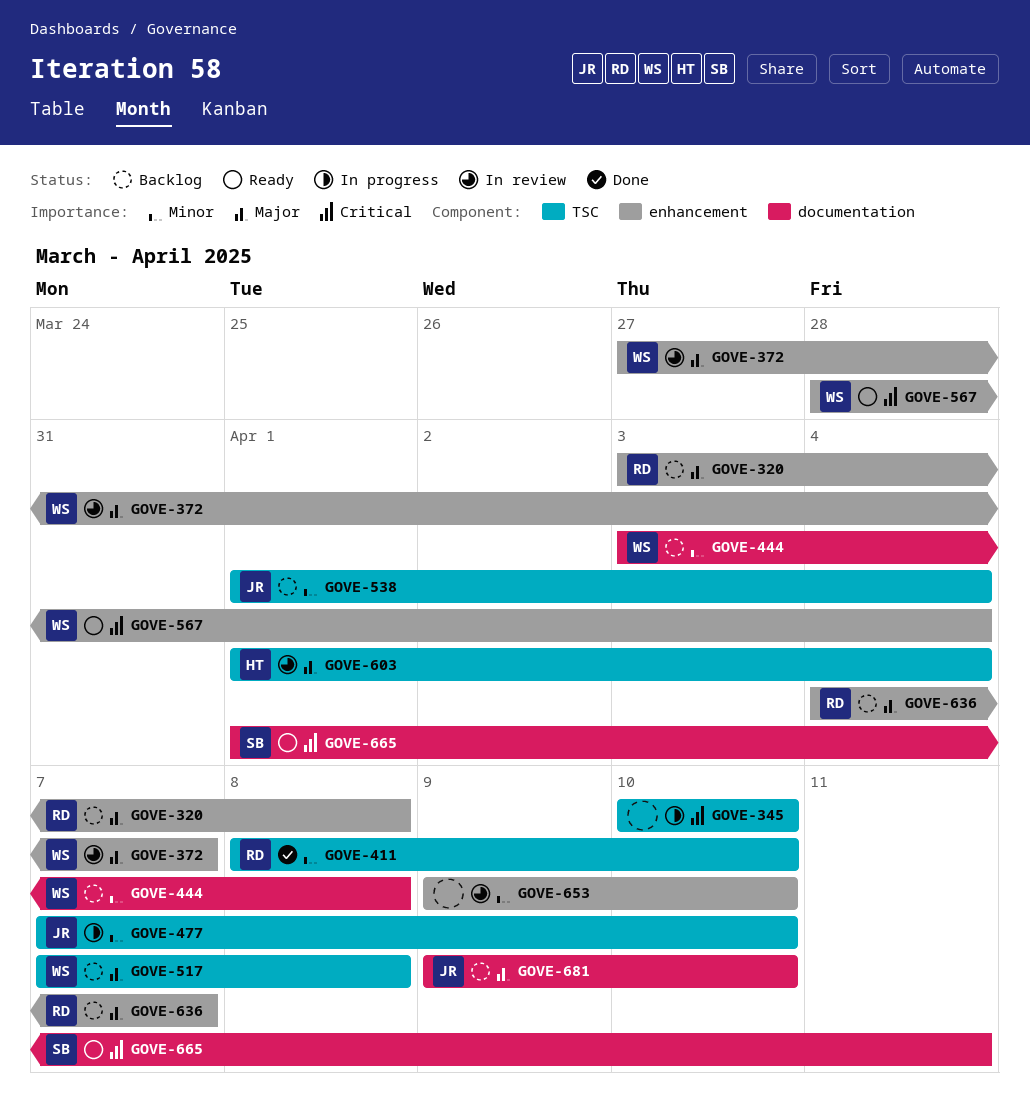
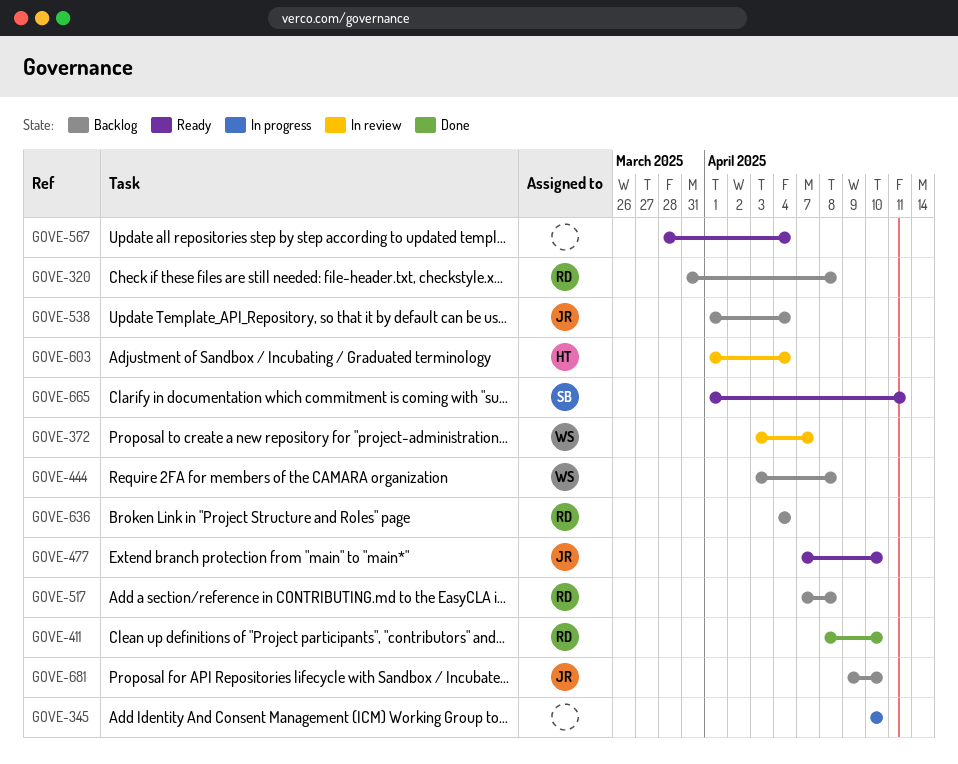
GOVE-320, start: Apr 3 -> Mar 31
GOVE-372, start: Mar 27 -> Apr 3
GOVE-477, status: In progress -> Ready
GOVE-517, owner: WS -> RD
GOVE-567, owner: WS -> none
GOVE-636, due: Apr 7 -> Apr 4
GOVE-653: present -> none

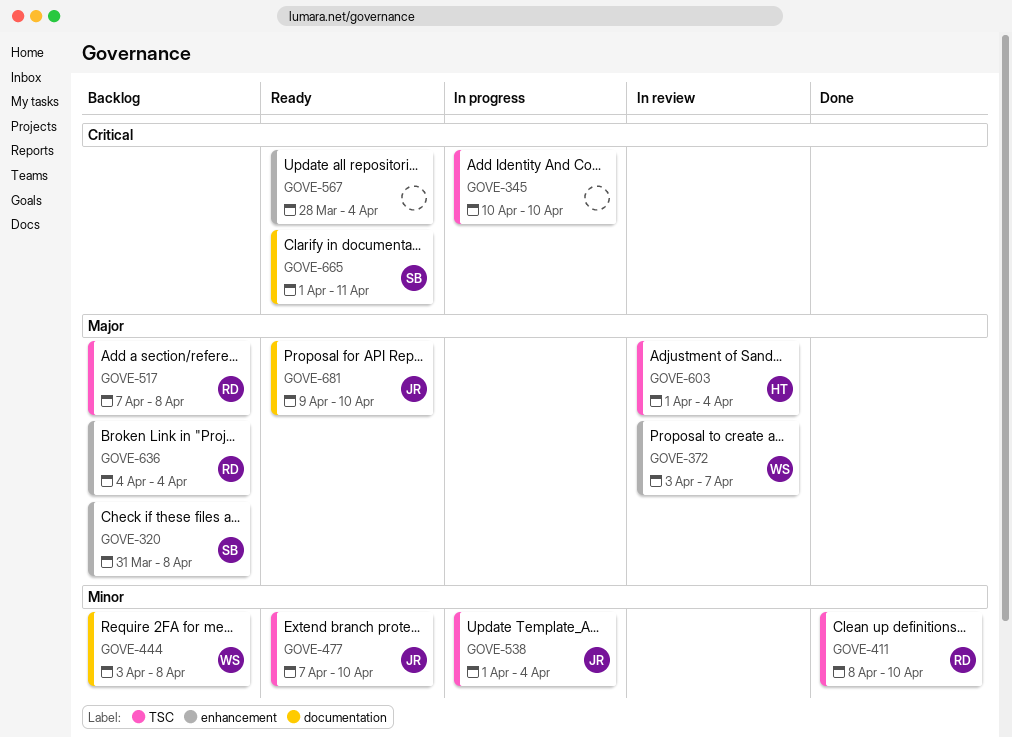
GOVE-320, owner: RD -> SB
GOVE-538, status: Backlog -> In progress
GOVE-681, status: Backlog -> Ready

